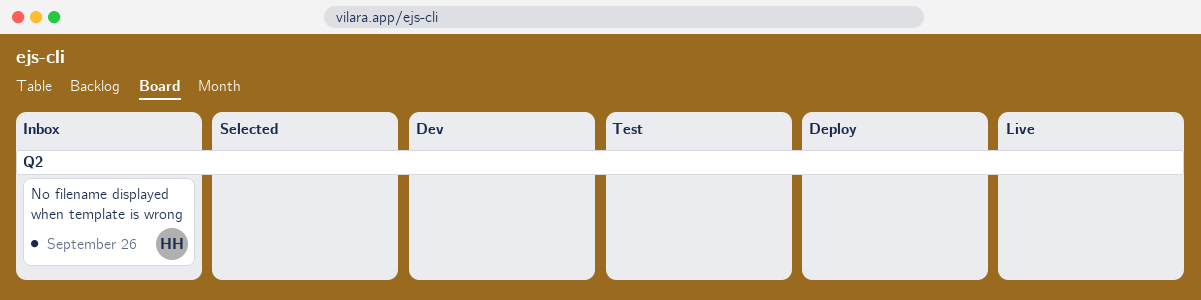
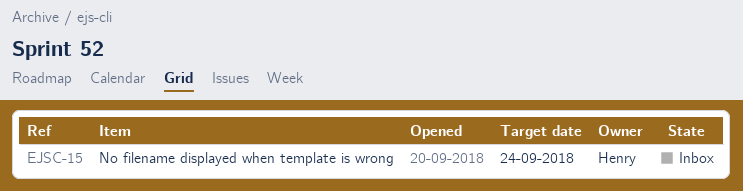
No filename displayed when template is wrong, due: Sep 26 -> Sep 24

